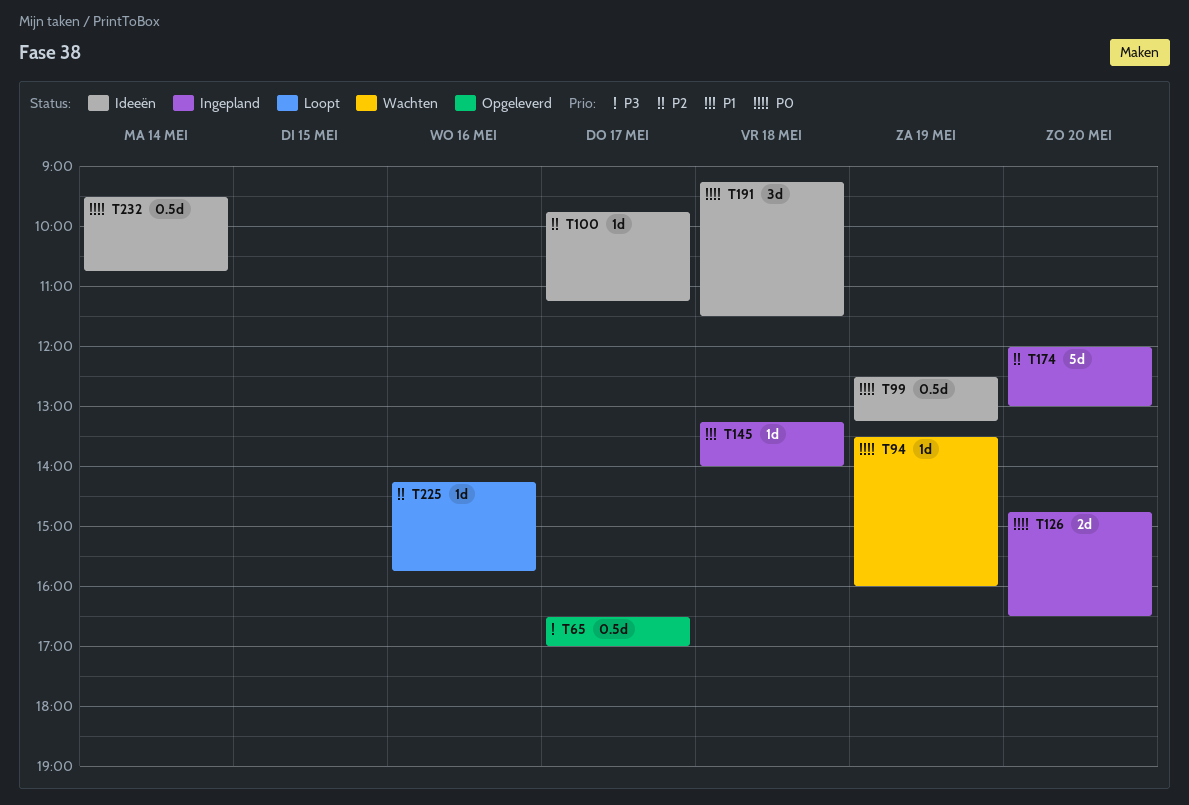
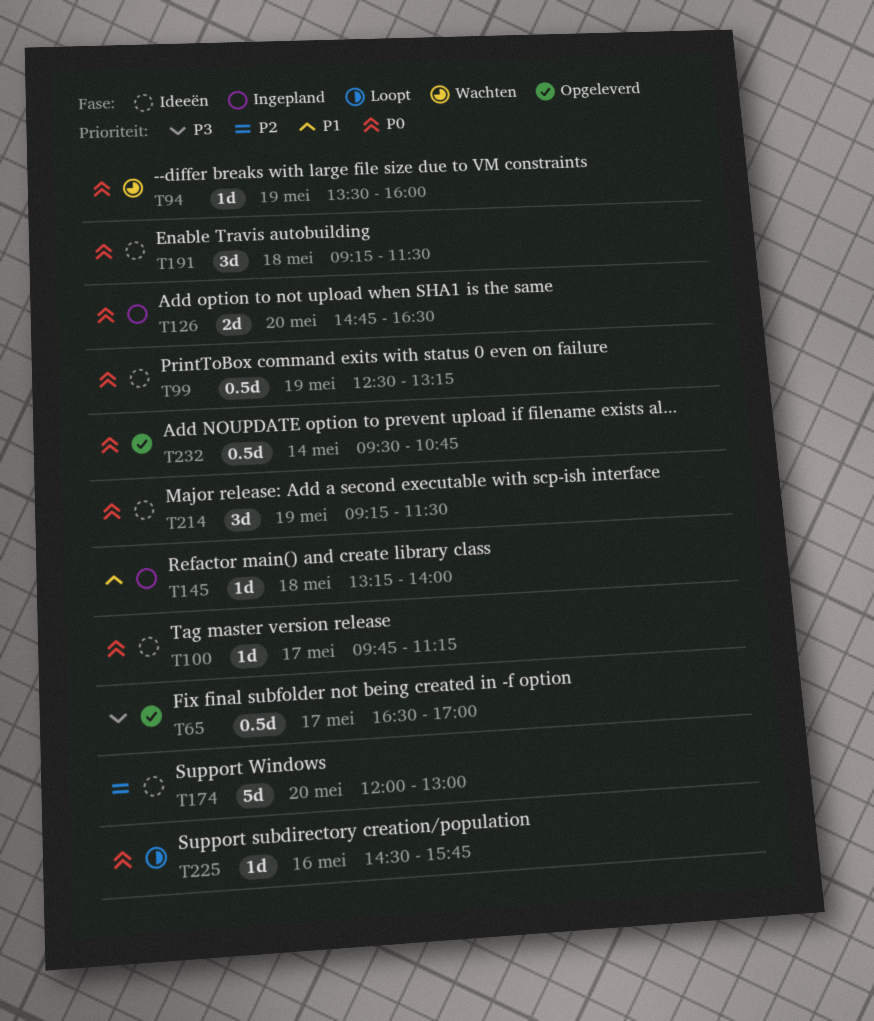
T100, priority: P2 -> P0
T174, status: Ingepland -> Ideeën
T214: none -> present
T225, priority: P2 -> P0
T225, begins: 14:15 -> 14:30
T232, status: Ideeën -> Opgeleverd

